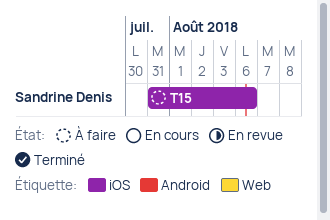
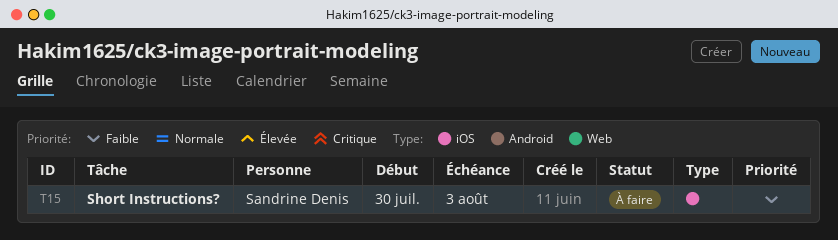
T15, start: Jul 31 -> Jul 30
T15, due: Aug 6 -> Aug 3

